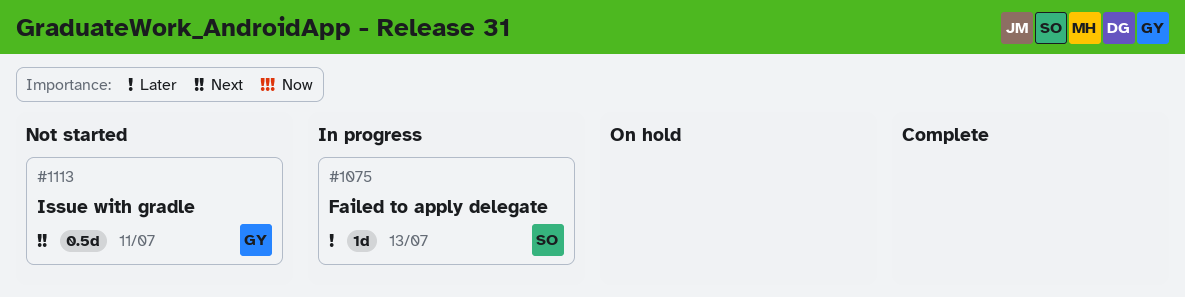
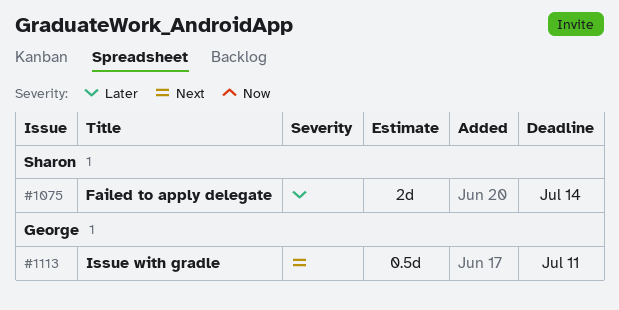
#1075, estimate: 1d -> 2d
#1075, due: Jul 13 -> Jul 14

